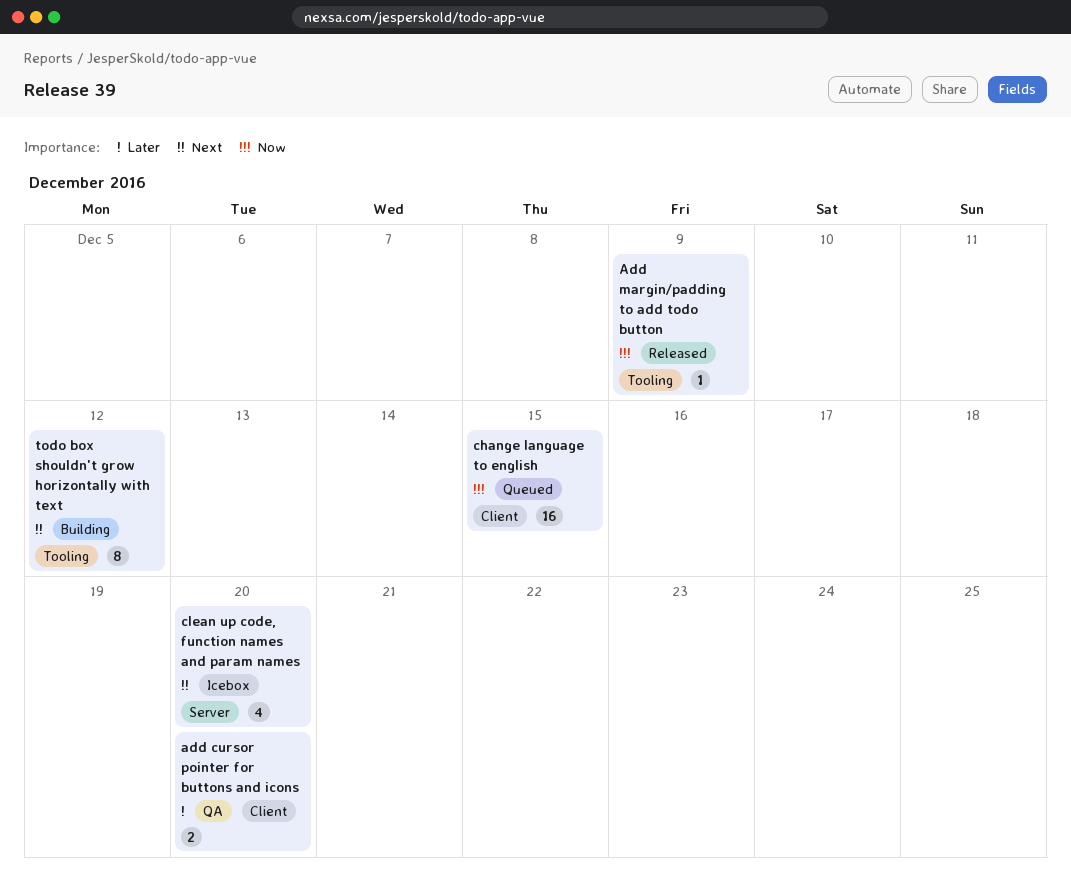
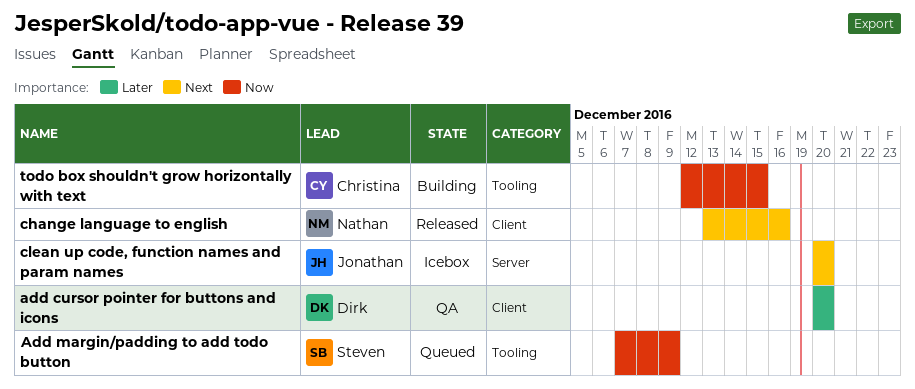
Add margin/padding to add todo button, status: Released -> Queued
change language to english, status: Queued -> Released
change language to english, priority: Now -> Next
change language to english, due: Dec 15 -> Dec 16
todo box shouldn't grow horizontally with text, priority: Next -> Now
todo box shouldn't grow horizontally with text, due: Dec 12 -> Dec 15

